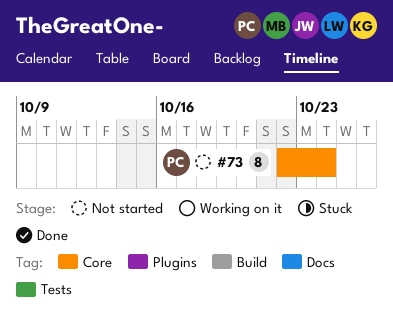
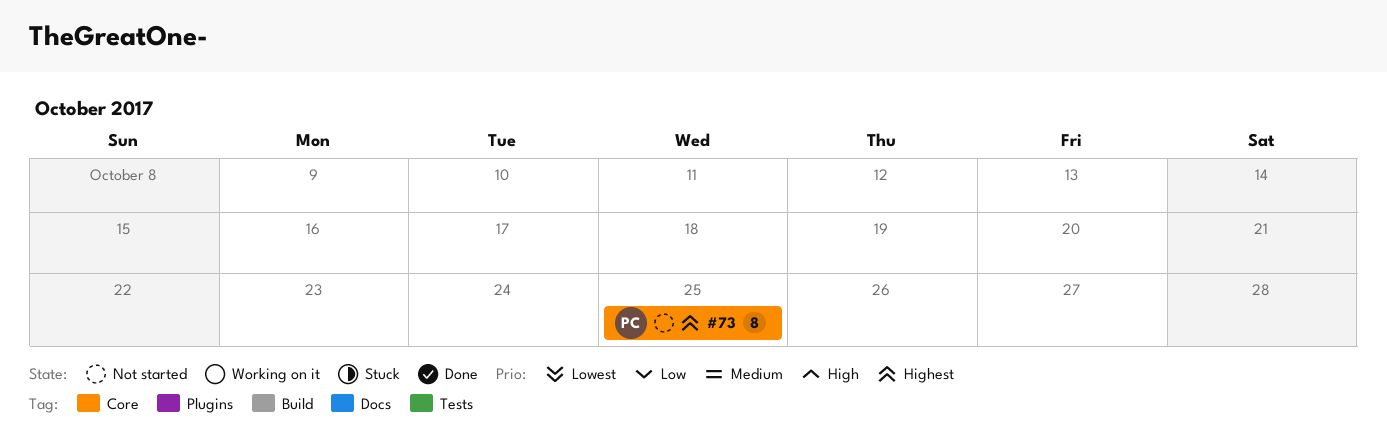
#73, start: Oct 22 -> Oct 25
#73, due: Oct 24 -> Oct 25

